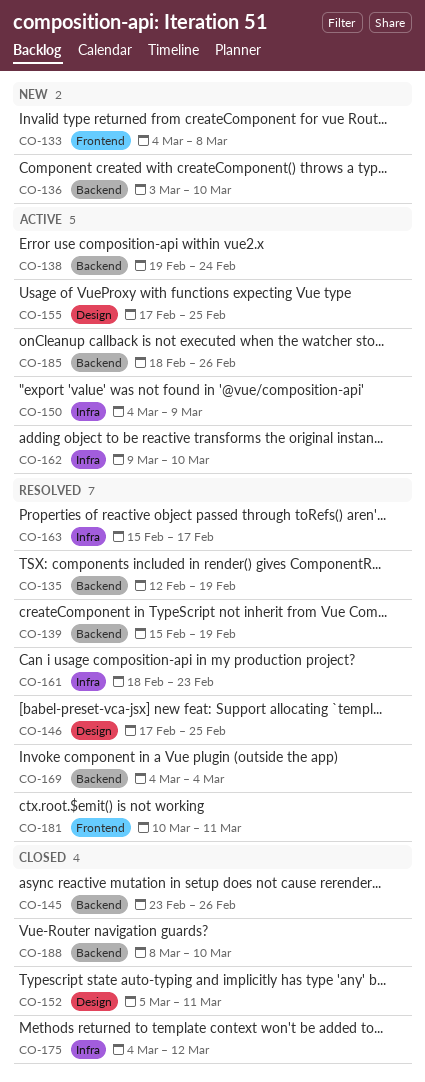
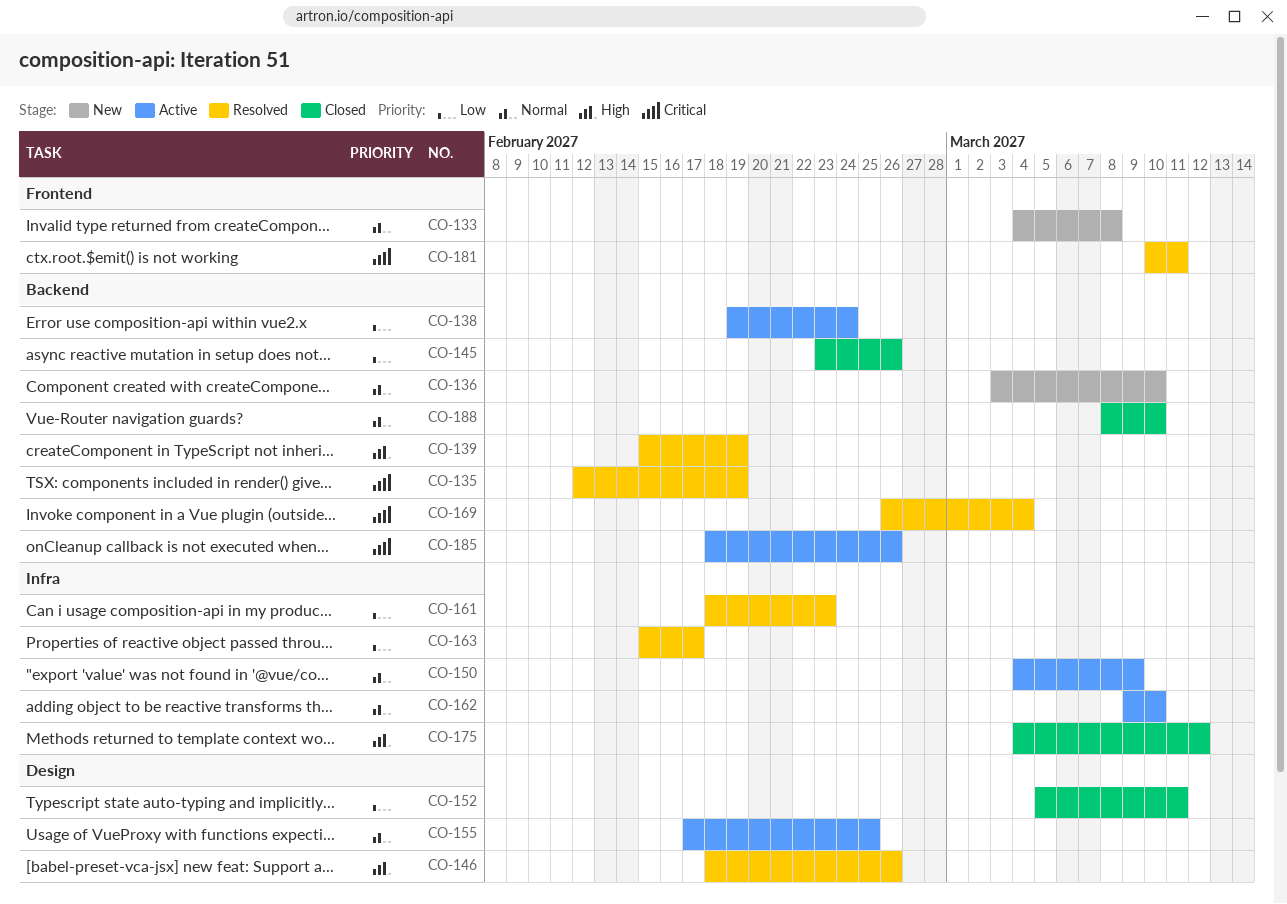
CO-146, start: Feb 17 -> Feb 18
CO-146, due: Feb 25 -> Feb 26
CO-169, start: Mar 4 -> Feb 26

